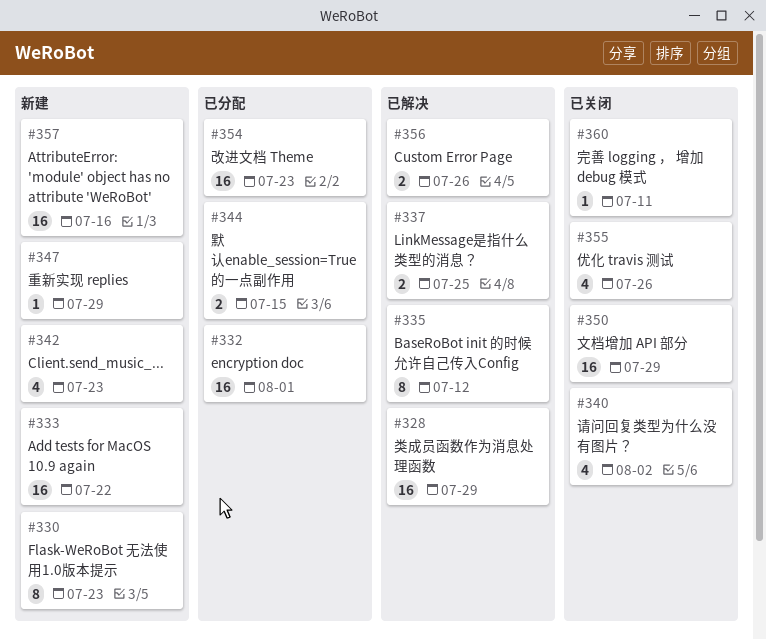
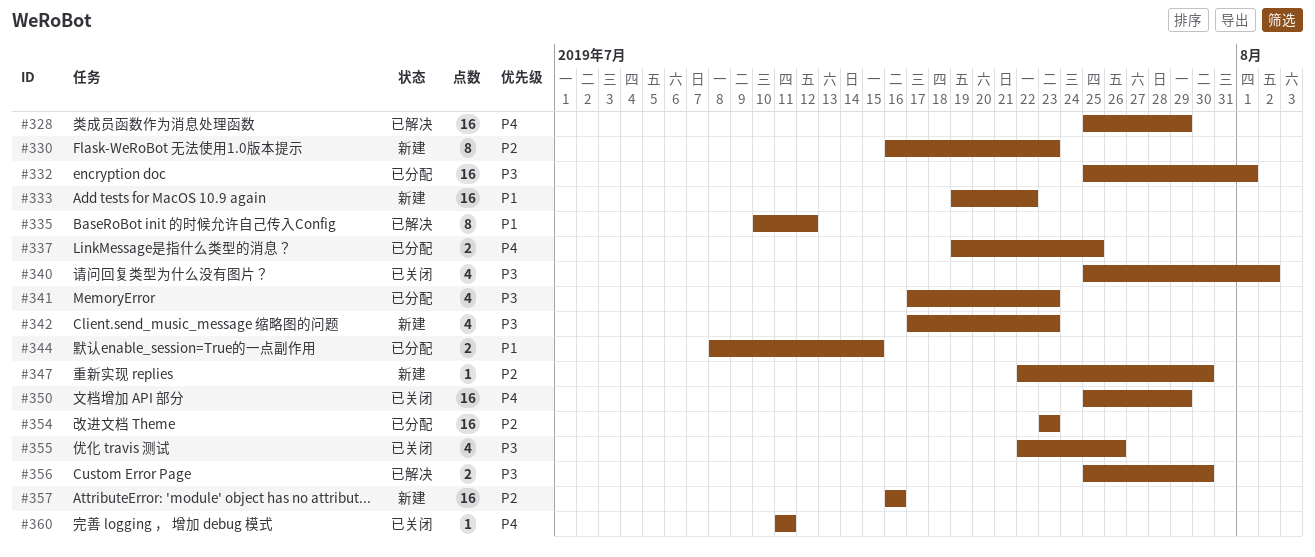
#337, status: 已解决 -> 已分配
#341: none -> present
#347, due: Jul 29 -> Jul 30
#356, due: Jul 26 -> Jul 30

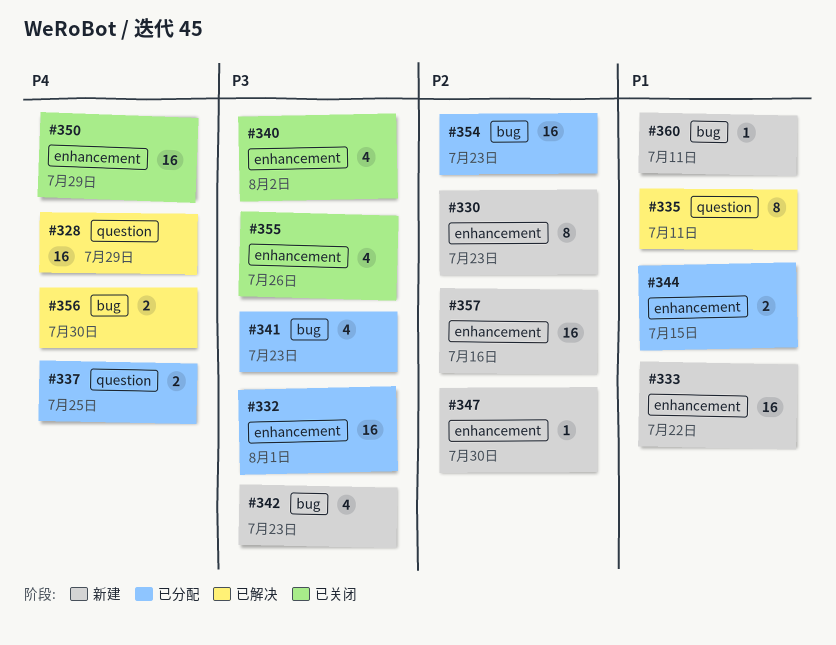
#335, due: Jul 12 -> Jul 11
#356, priority: P3 -> P4
#360, status: 已关闭 -> 新建
#360, priority: P4 -> P1

